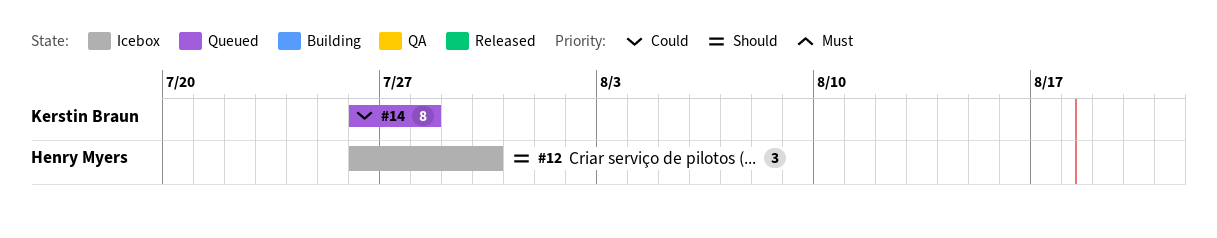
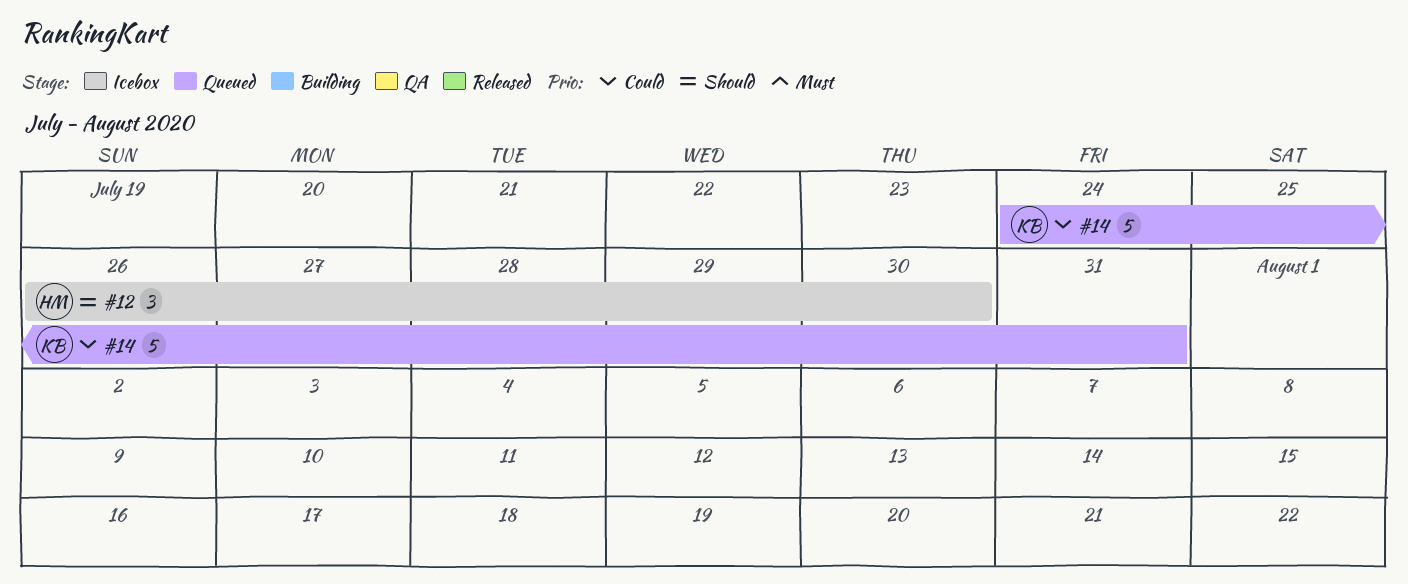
#14, estimate: 8 -> 5
#14, start: Jul 26 -> Jul 24
#14, due: Jul 28 -> Jul 31

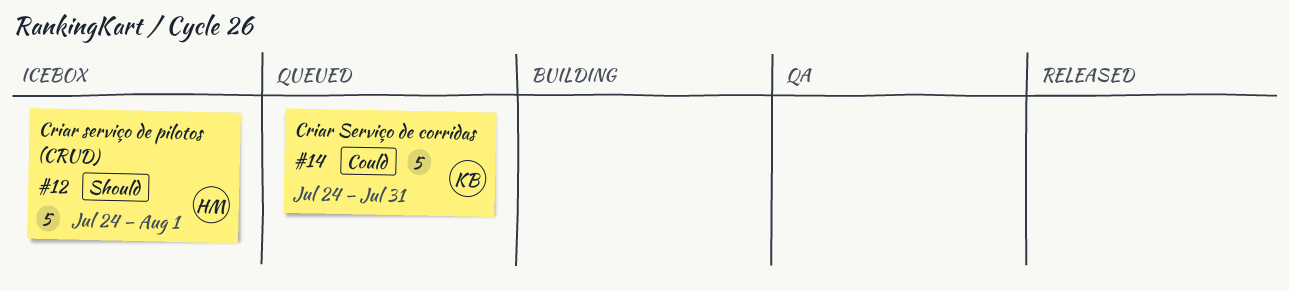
#12, estimate: 3 -> 5
#12, start: Jul 26 -> Jul 24
#12, due: Jul 30 -> Aug 1

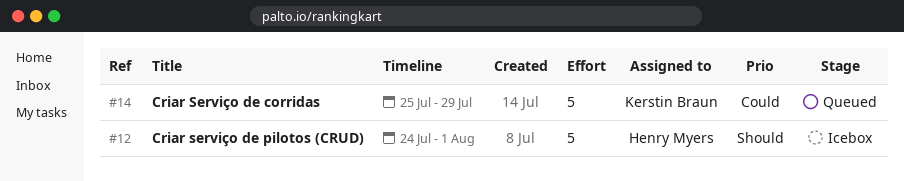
#14, start: Jul 24 -> Jul 25
#14, due: Jul 31 -> Jul 29

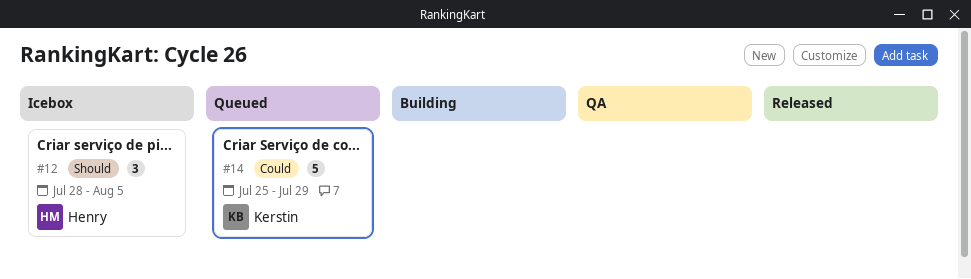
#12, estimate: 5 -> 3
#12, start: Jul 24 -> Jul 28
#12, due: Aug 1 -> Aug 5

